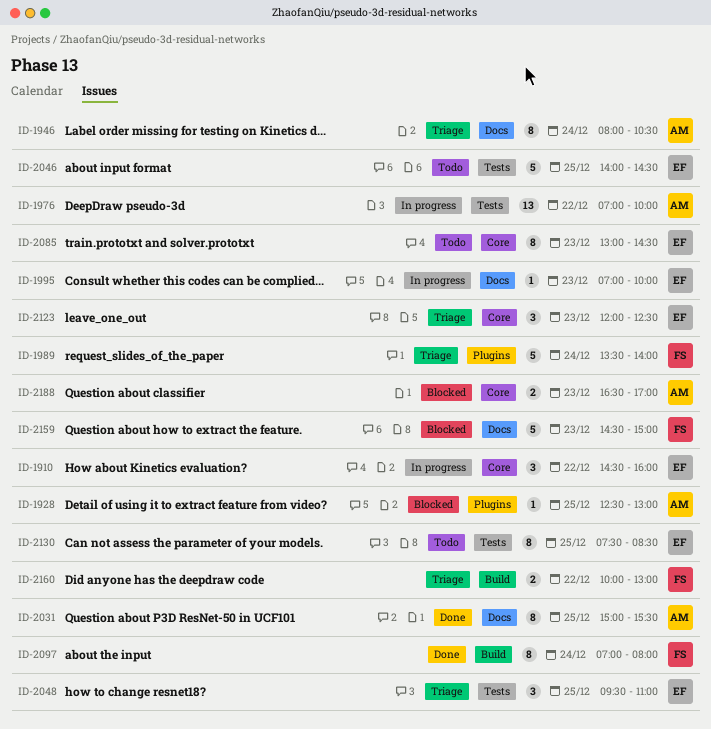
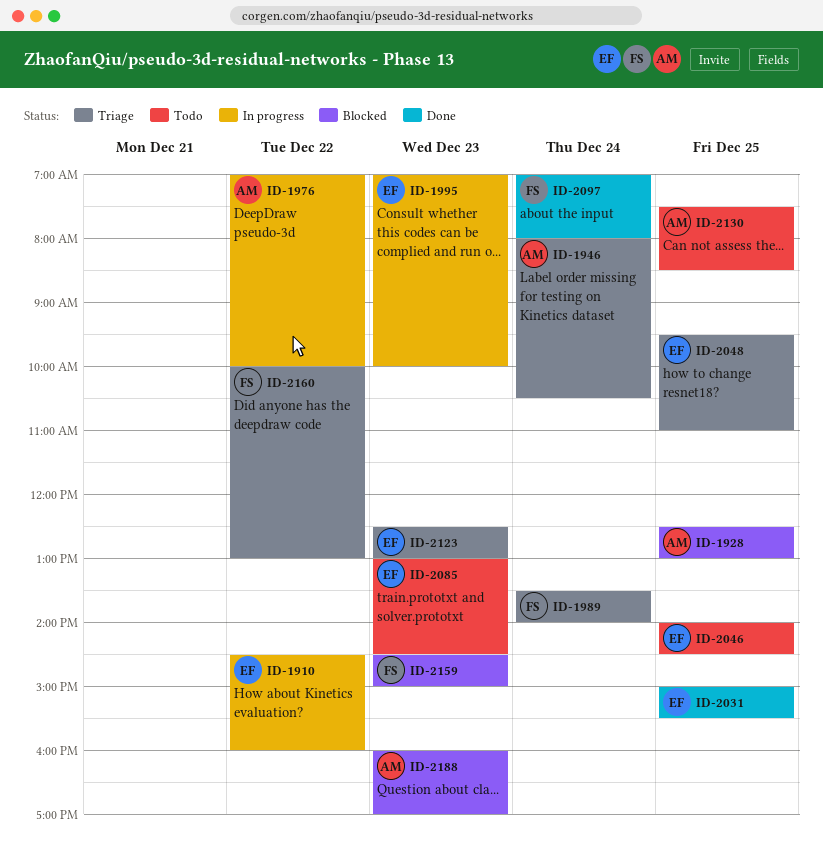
ID-2031, owner: AM -> EF
ID-2123, begins: 12:00 -> 12:30
ID-2123, ends: 12:30 -> 13:00
ID-2130, owner: EF -> AM
ID-2188, begins: 16:30 -> 16:00

